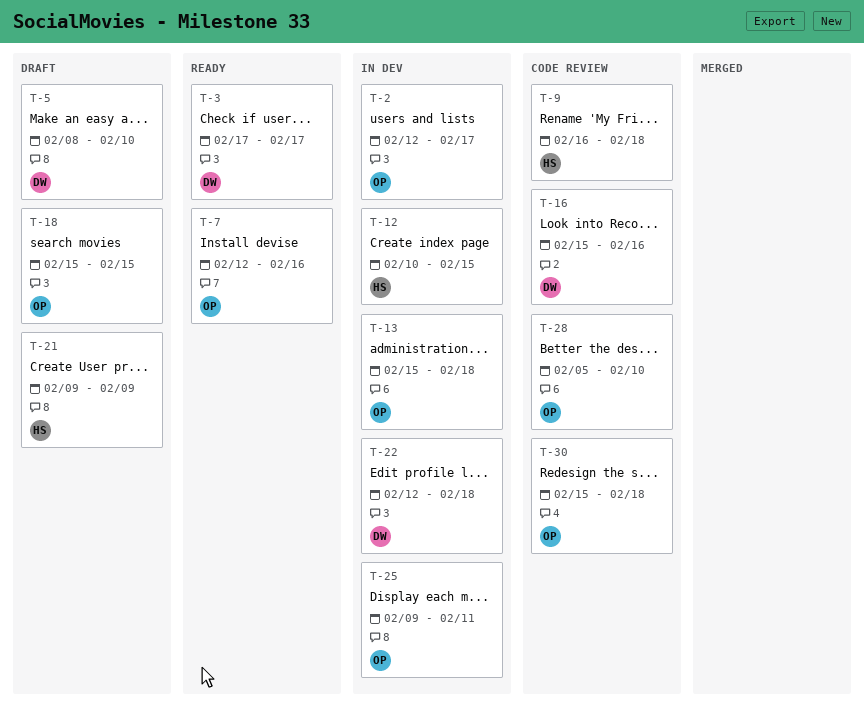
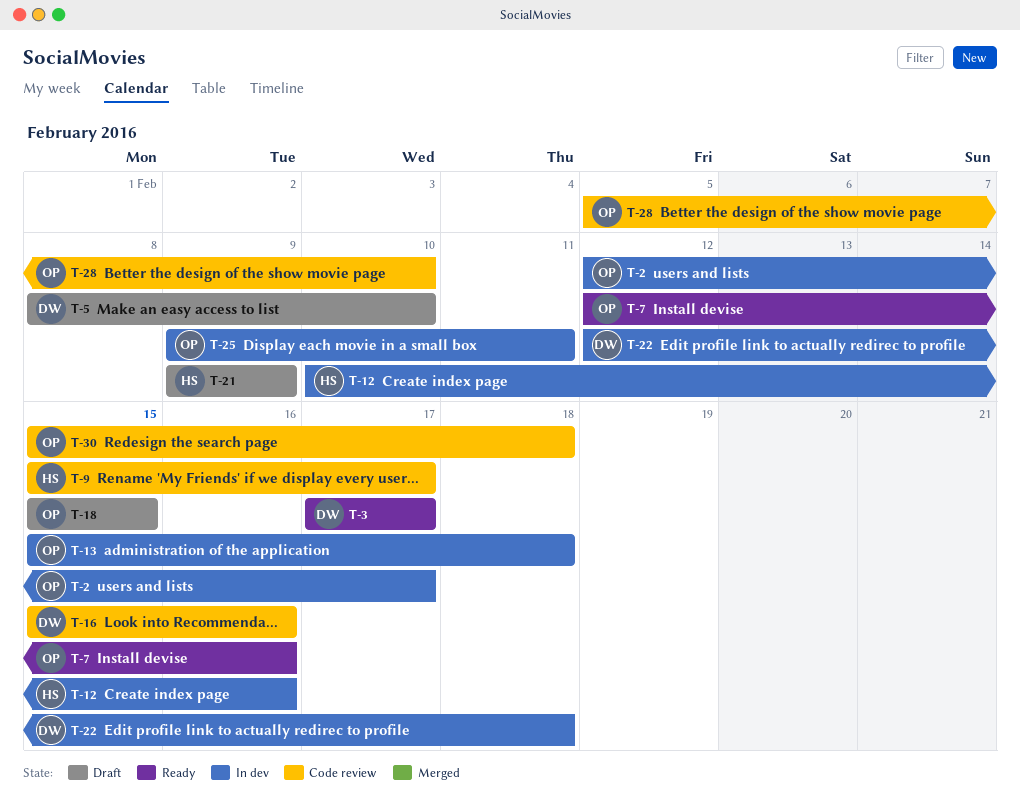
T-9, start: Feb 16 -> Feb 15
T-9, due: Feb 18 -> Feb 17
T-12, due: Feb 15 -> Feb 16

